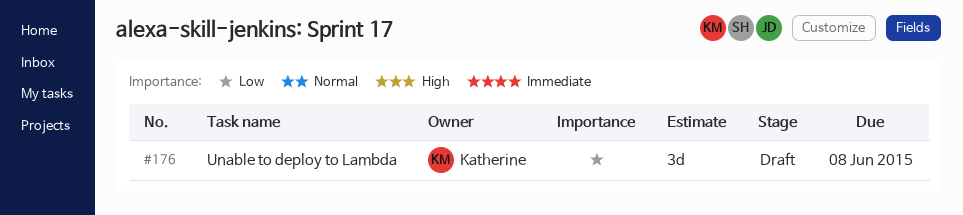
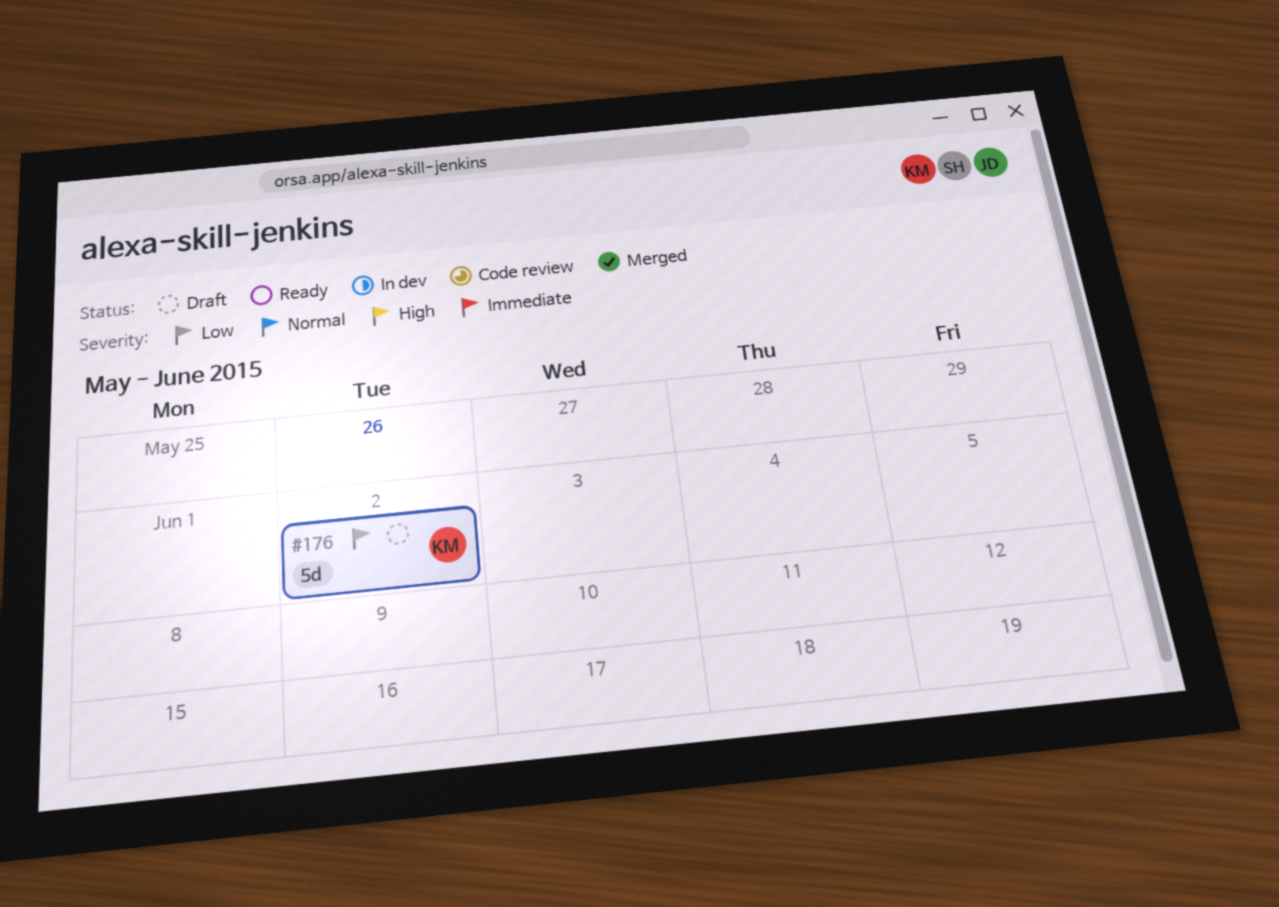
#176, estimate: 3d -> 5d
#176, due: Jun 8 -> Jun 2

